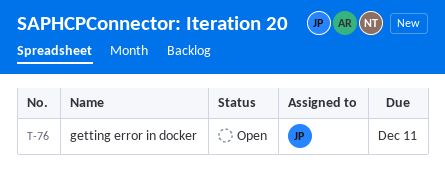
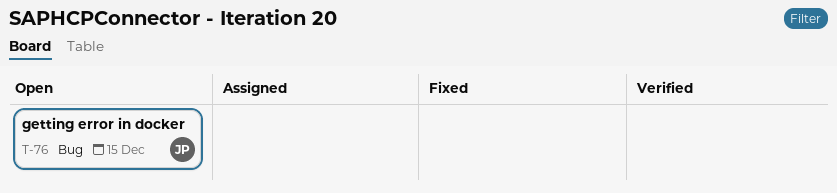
T-76, due: Dec 11 -> Dec 15

